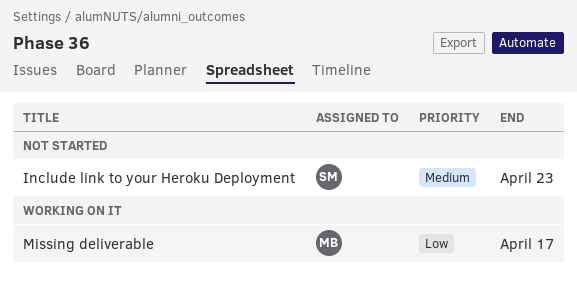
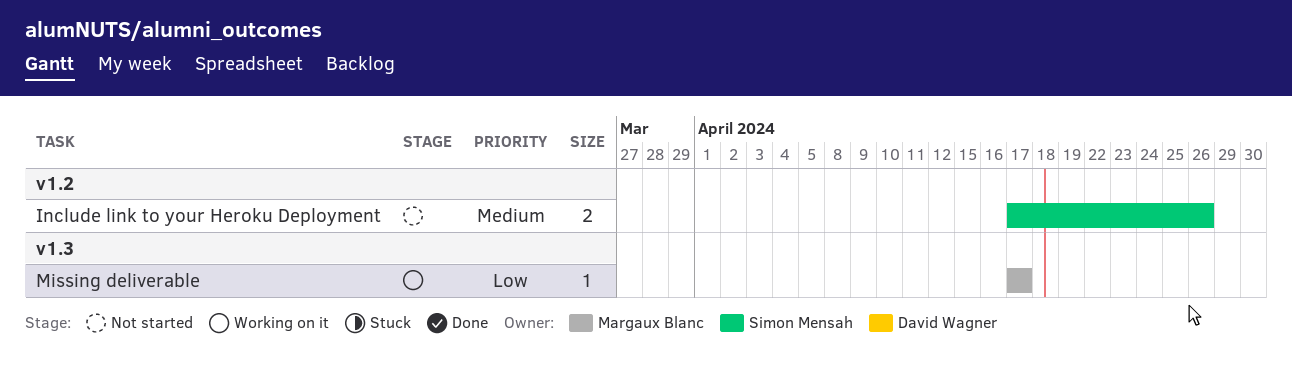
Include link to your Heroku Deployment, due: Apr 23 -> Apr 26

